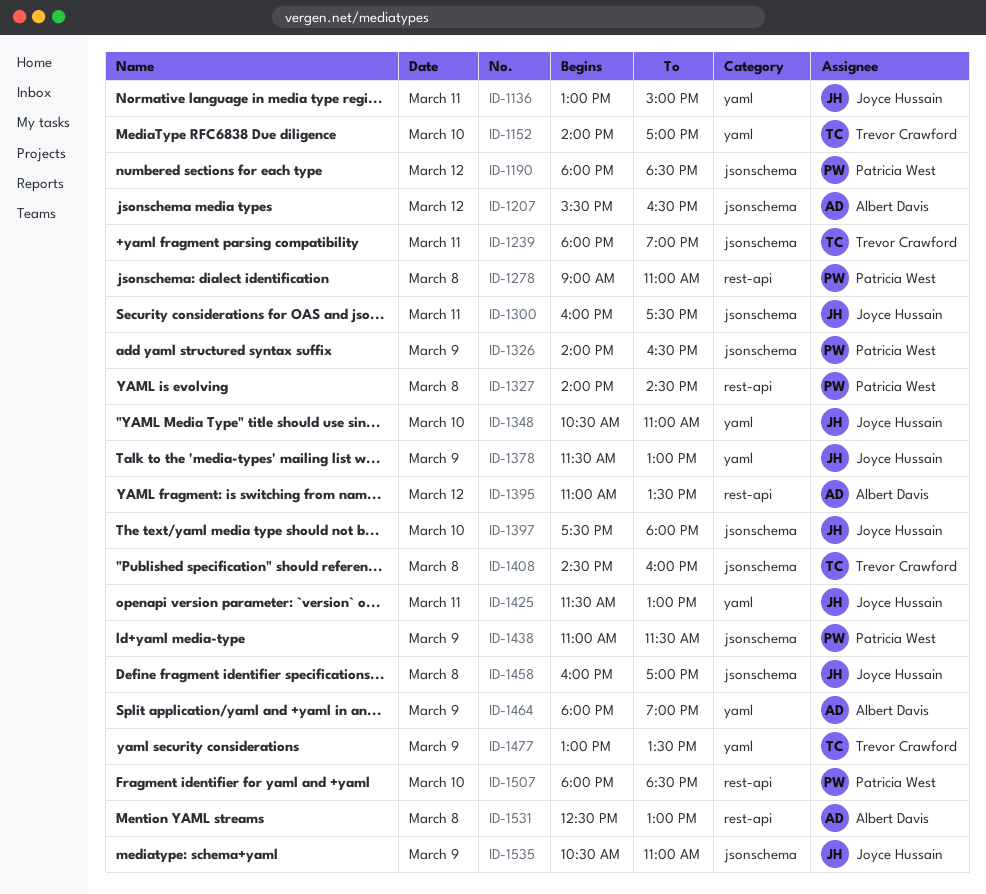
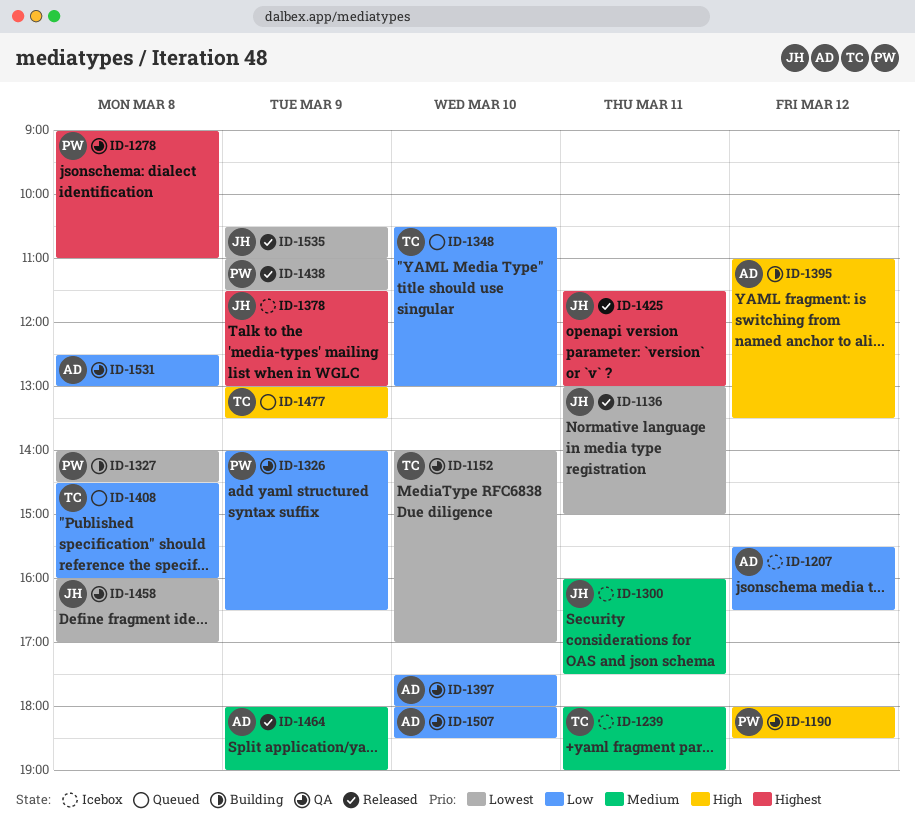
ID-1348, owner: Joyce Hussain -> Trevor Crawford
ID-1348, ends: 11:00 -> 13:00
ID-1397, owner: Joyce Hussain -> Albert Davis
ID-1507, owner: Patricia West -> Albert Davis

